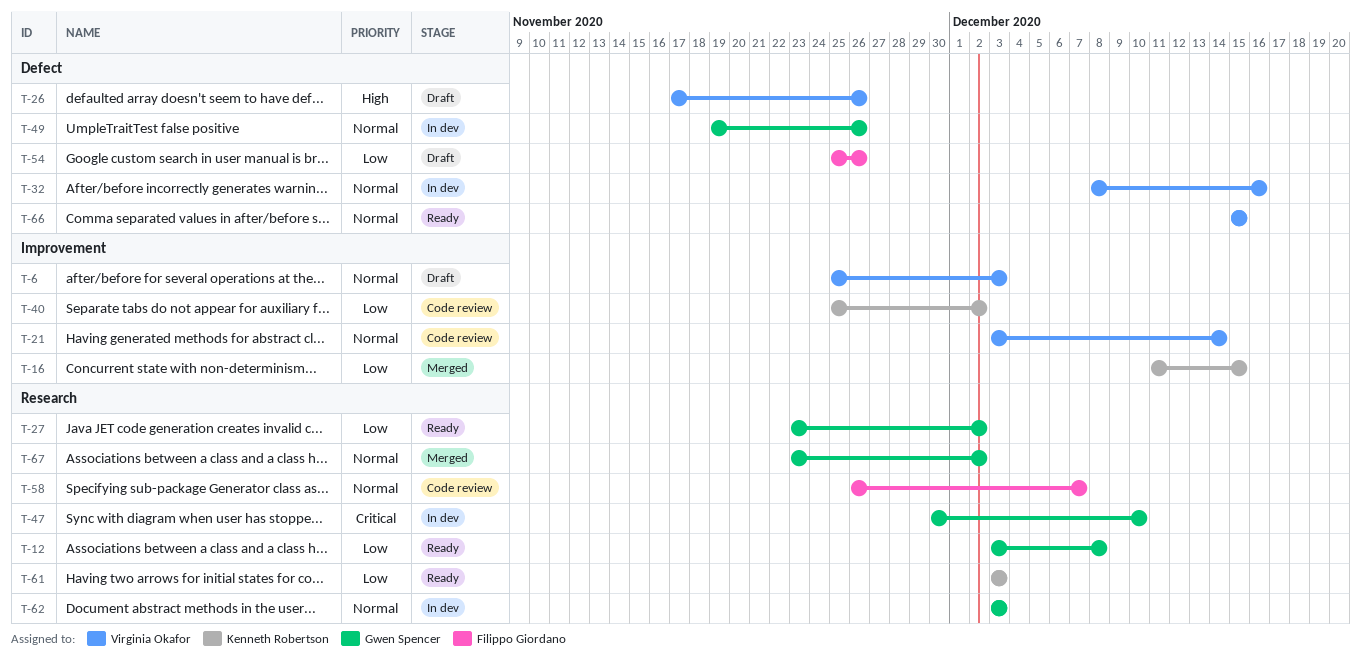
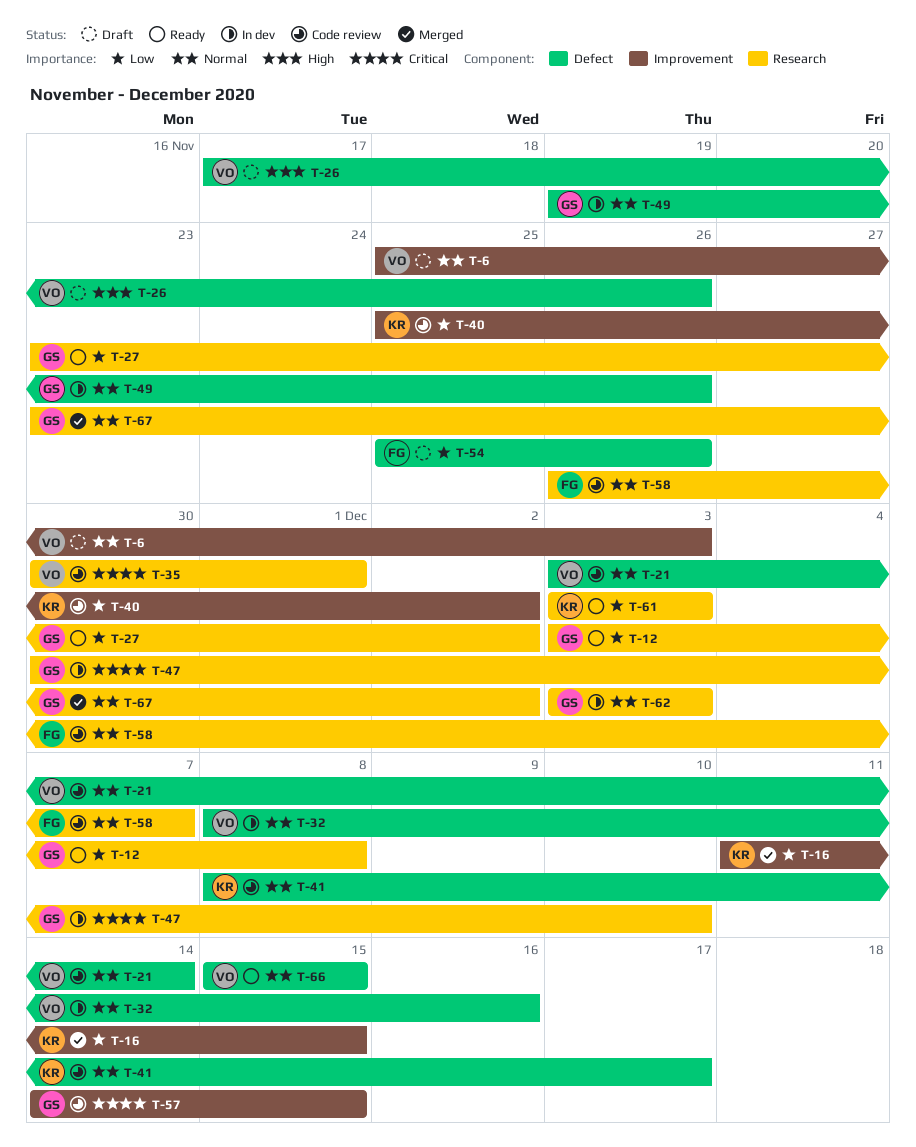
T-21, label: Improvement -> Defect
T-35: none -> present
T-41: none -> present
T-57: none -> present

